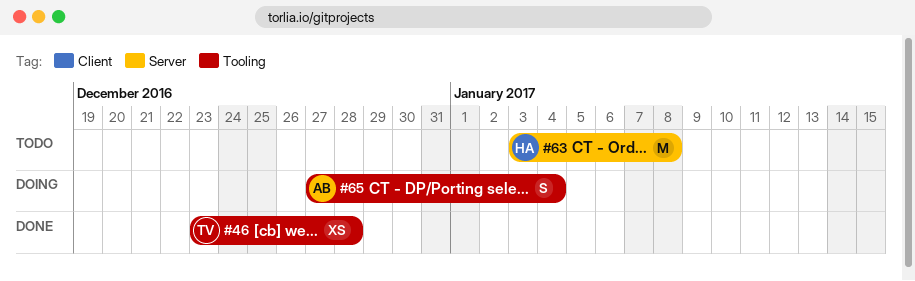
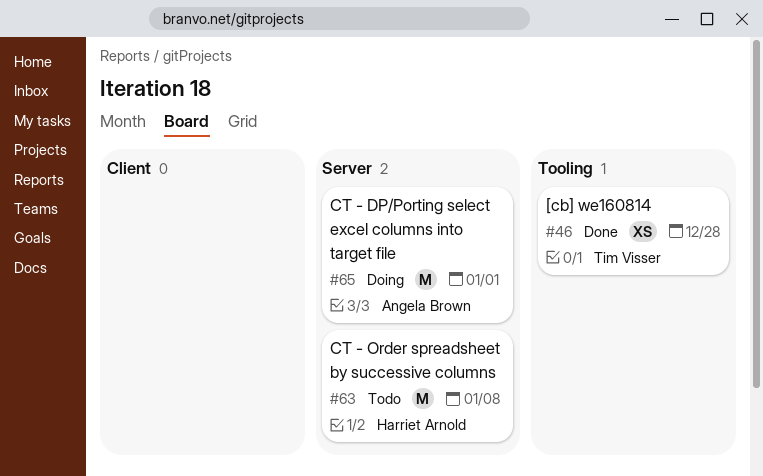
#65, label: Tooling -> Server
#65, estimate: S -> M
#65, due: Jan 4 -> Jan 1

